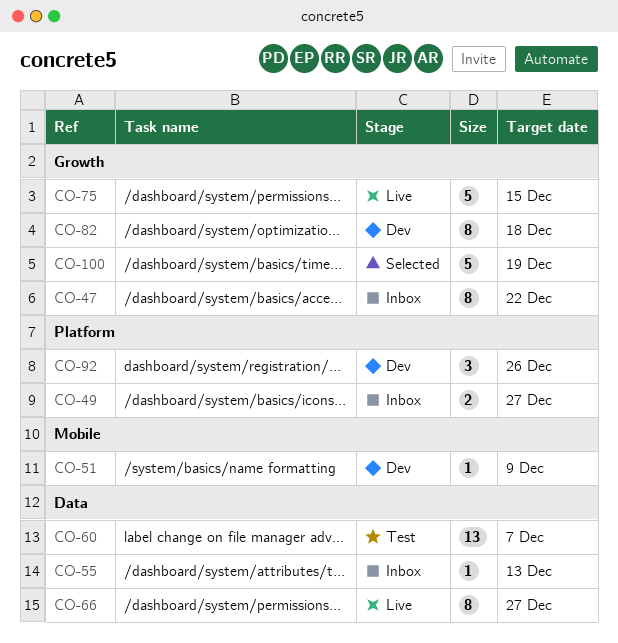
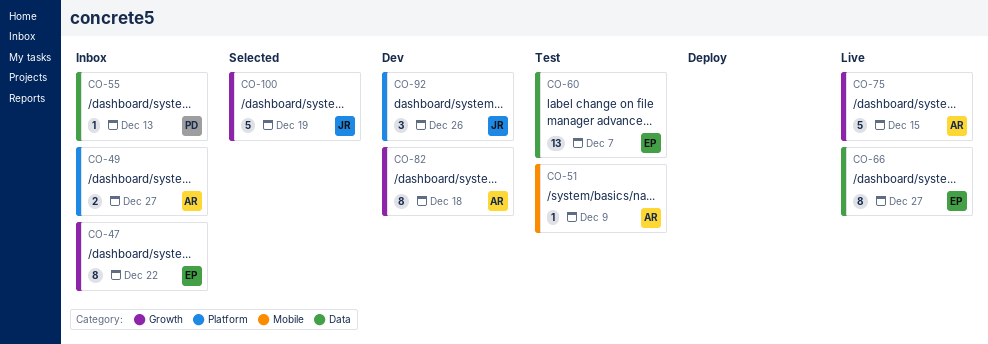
CO-51, status: Dev -> Test

